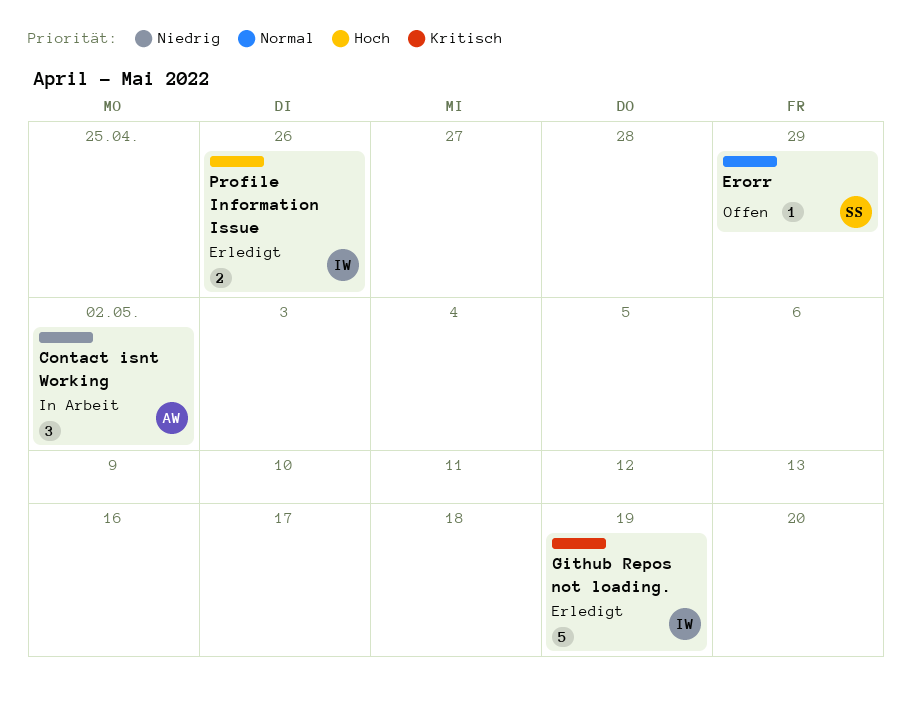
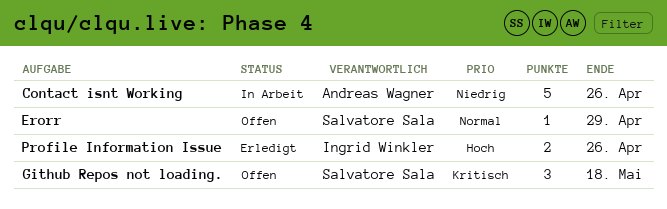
Contact isnt Working, estimate: 3 -> 5
Contact isnt Working, due: May 2 -> Apr 26
Github Repos not loading., status: Erledigt -> Offen
Github Repos not loading., owner: Ingrid Winkler -> Salvatore Sala
Github Repos not loading., estimate: 5 -> 3
Github Repos not loading., due: May 19 -> May 18

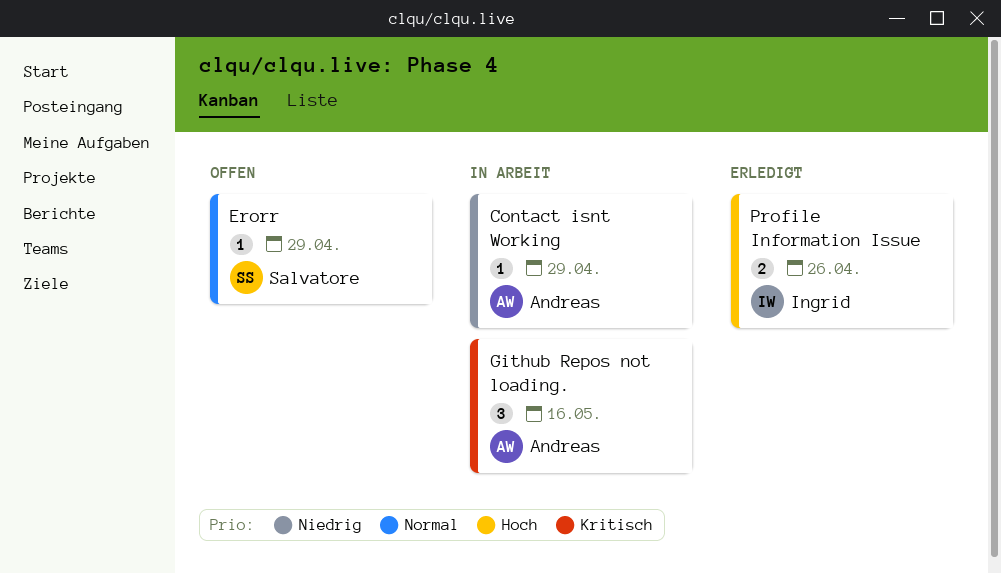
Contact isnt Working, estimate: 5 -> 1
Contact isnt Working, due: Apr 26 -> Apr 29
Github Repos not loading., status: Offen -> In Arbeit
Github Repos not loading., owner: Salvatore Sala -> Andreas Wagner
Github Repos not loading., due: May 18 -> May 16

